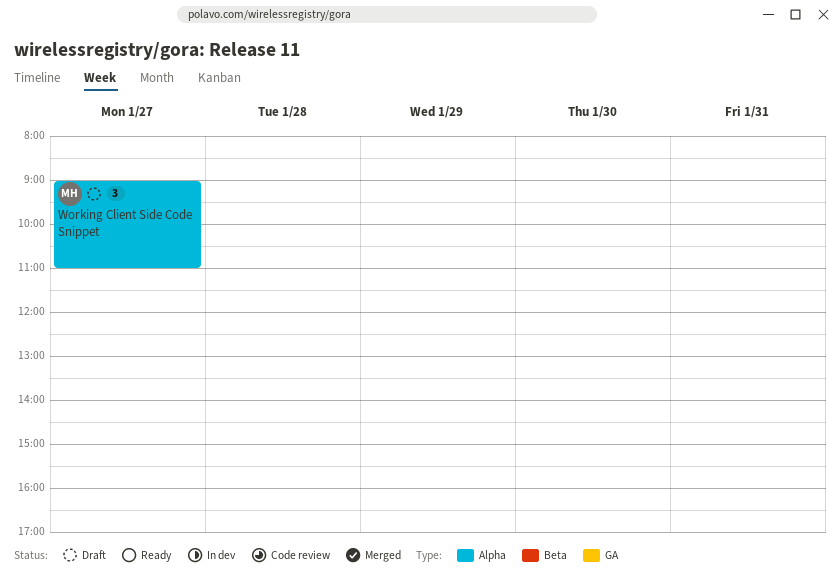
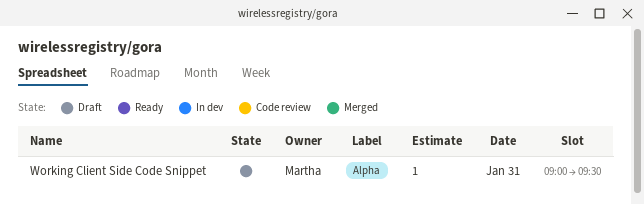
Working Client Side Code Snippet, estimate: 3 -> 1
Working Client Side Code Snippet, day: Jan 27 -> Jan 31
Working Client Side Code Snippet, ends: 11:00 -> 09:30

